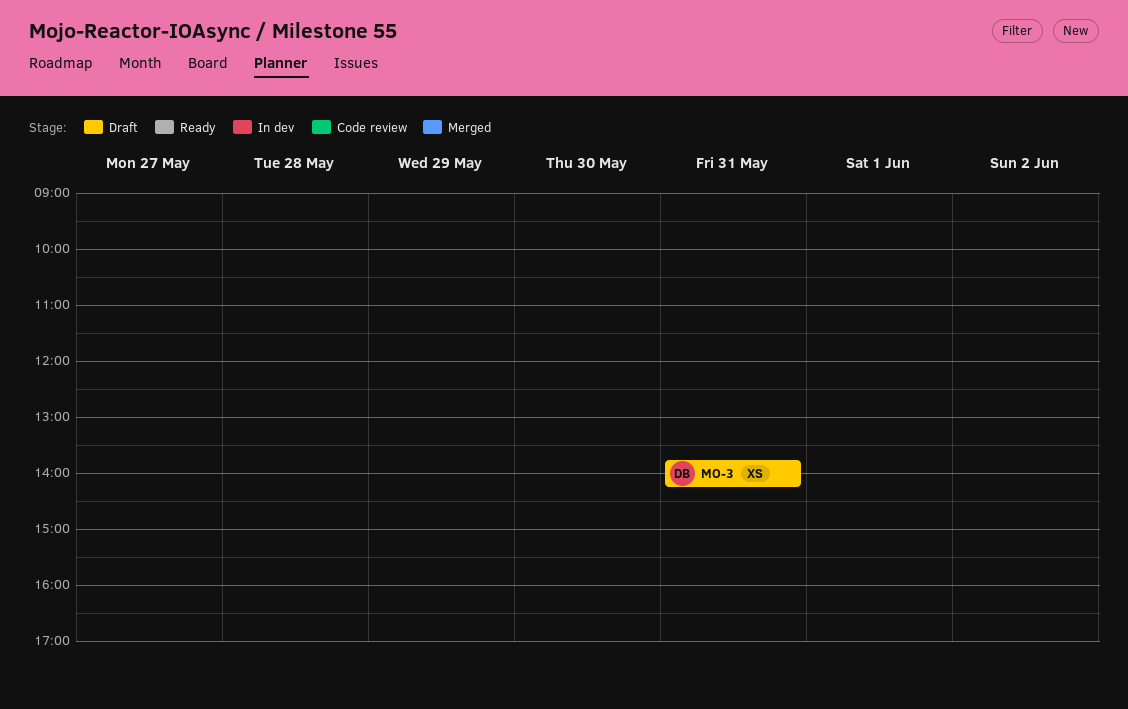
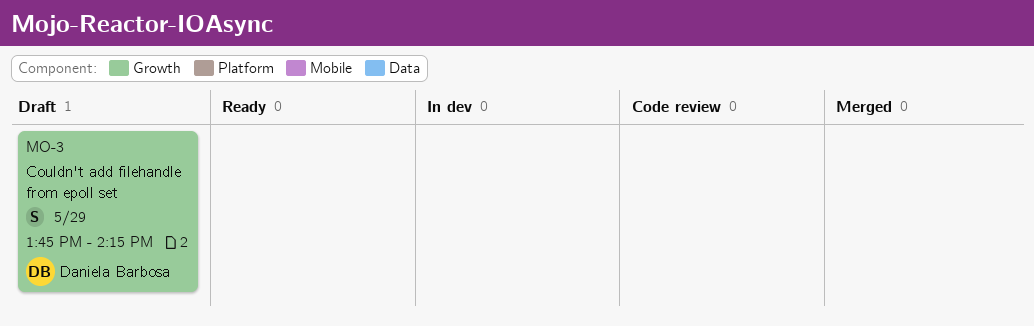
MO-3, estimate: XS -> S
MO-3, day: May 31 -> May 29

